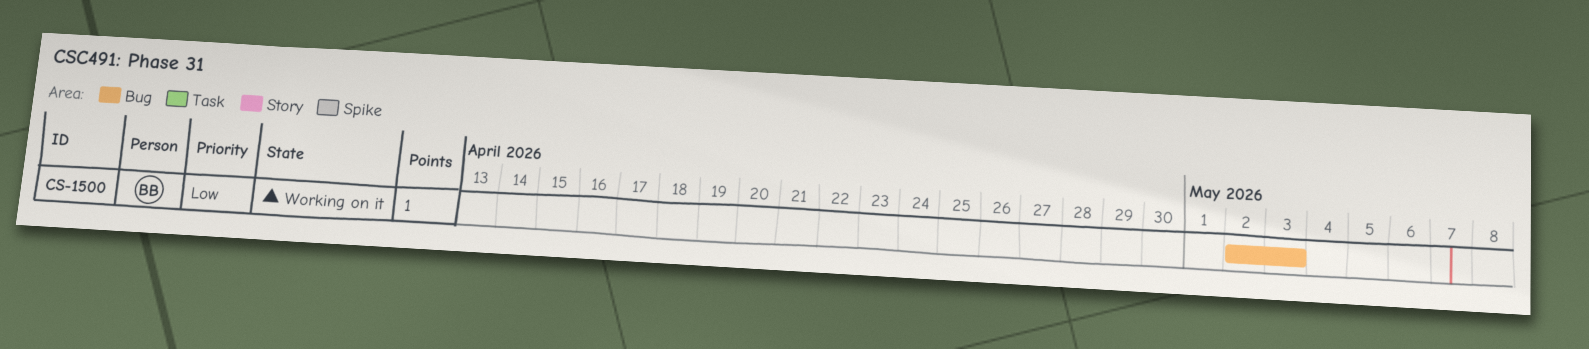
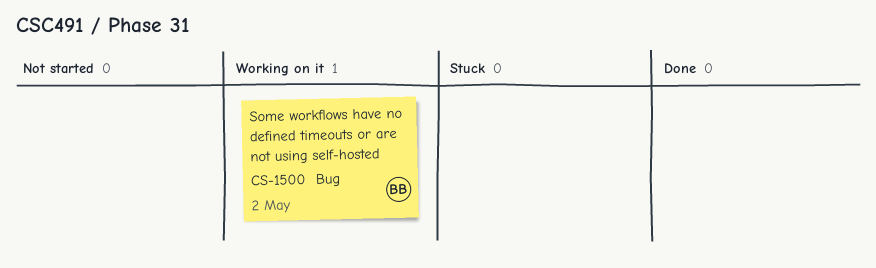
CS-1500, due: May 3 -> May 2

